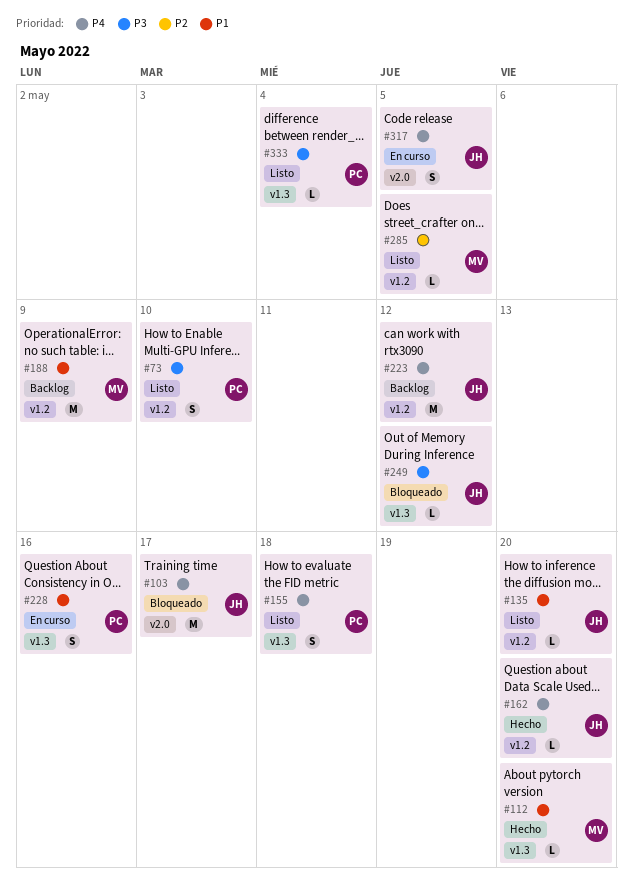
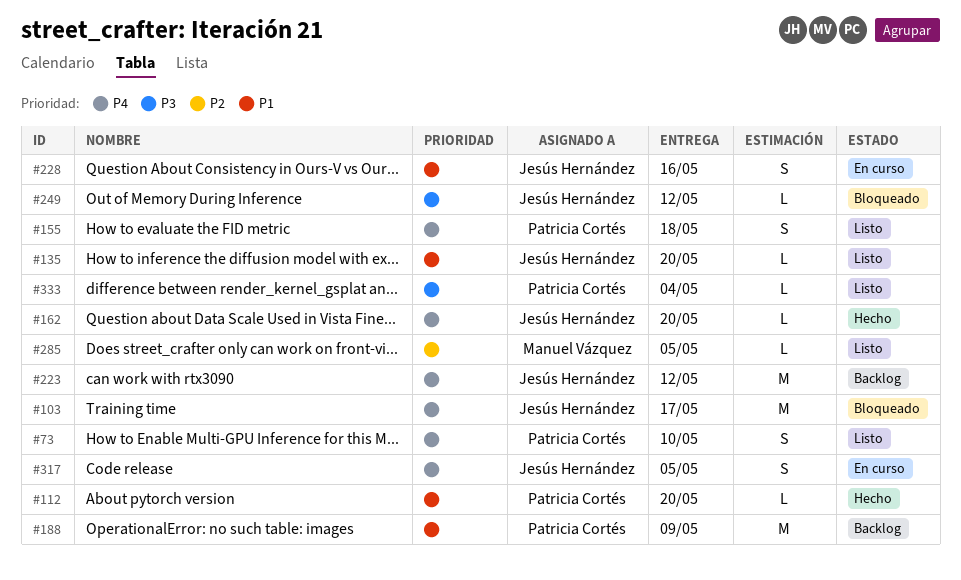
#73, priority: P3 -> P4
#112, owner: Manuel Vázquez -> Patricia Cortés
#188, owner: Manuel Vázquez -> Patricia Cortés
#228, owner: Patricia Cortés -> Jesús Hernández

